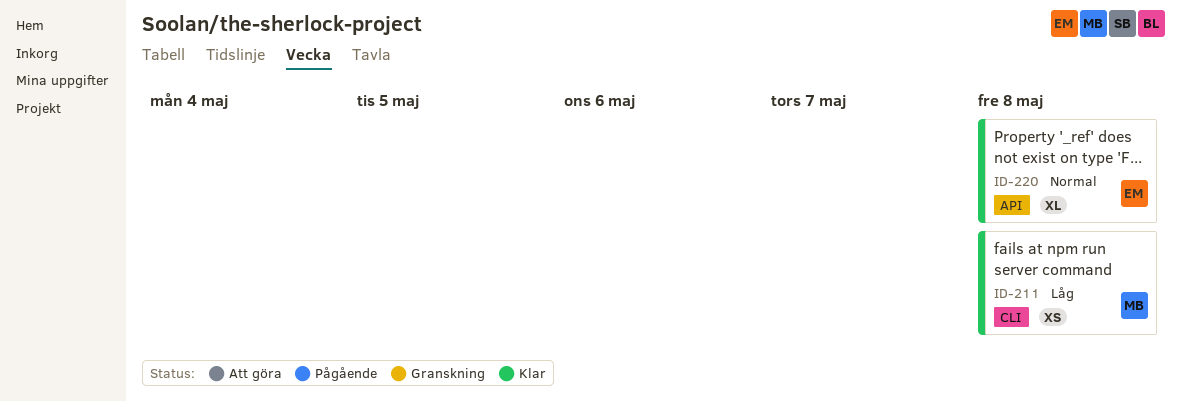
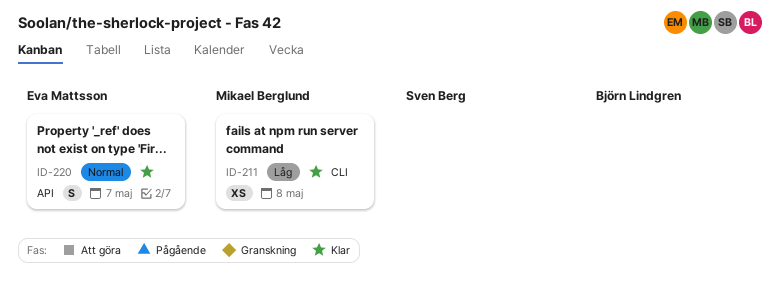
ID-220, estimate: XL -> S
ID-220, due: May 8 -> May 7

